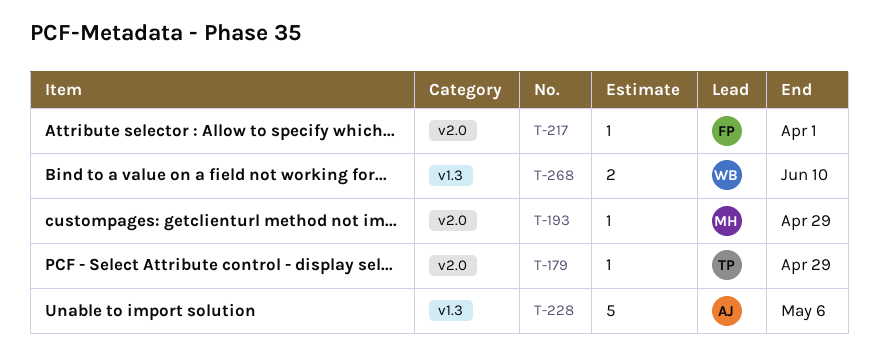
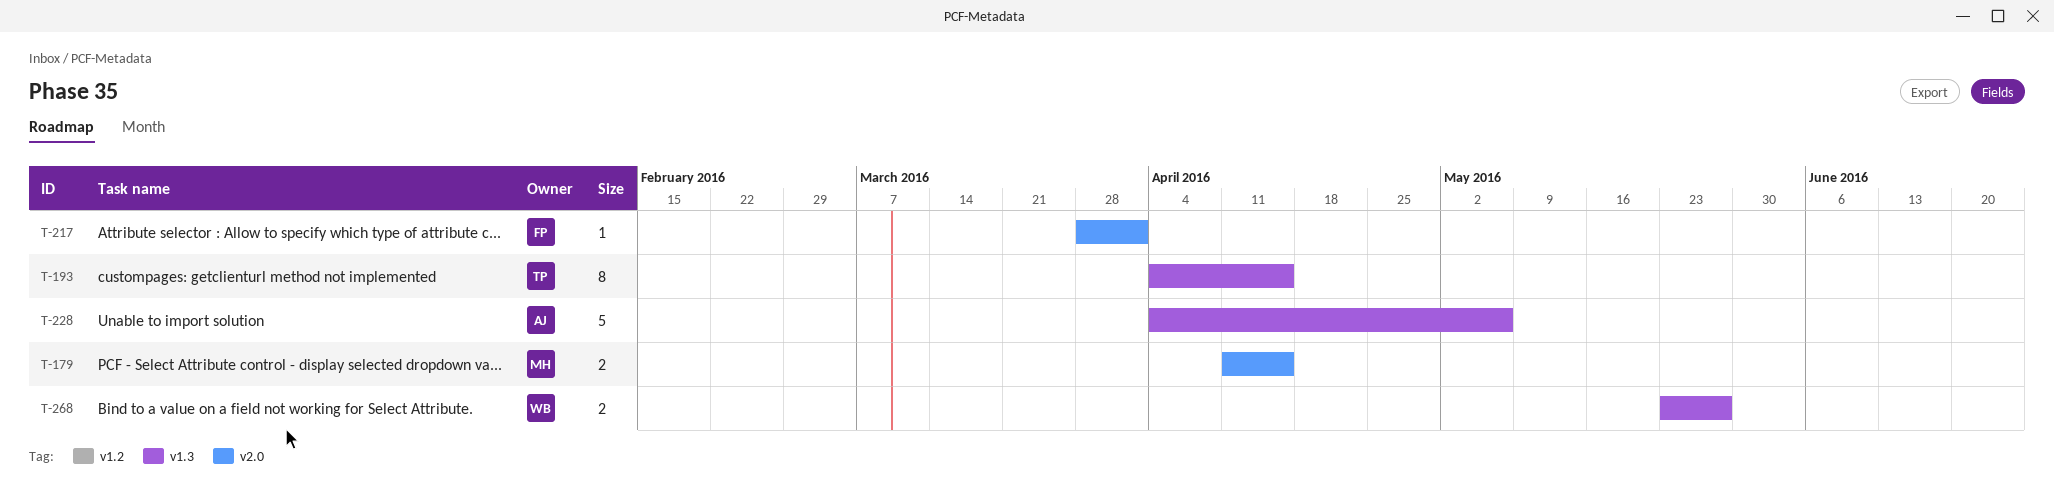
T-179, owner: TP -> MH
T-179, estimate: 1 -> 2
T-179, due: Apr 29 -> Apr 15
T-193, owner: MH -> TP
T-193, label: v2.0 -> v1.3
T-193, estimate: 1 -> 8
T-193, due: Apr 29 -> Apr 15
T-268, due: Jun 10 -> May 27

